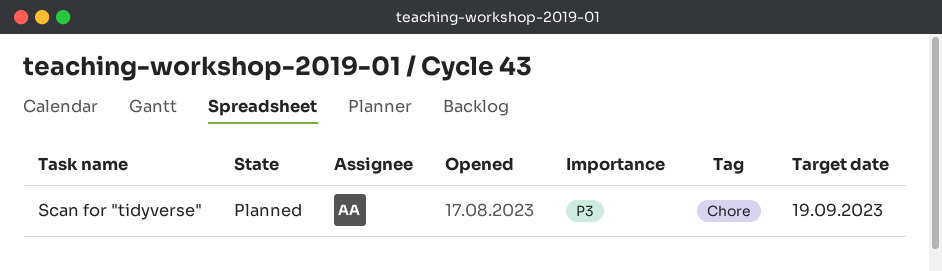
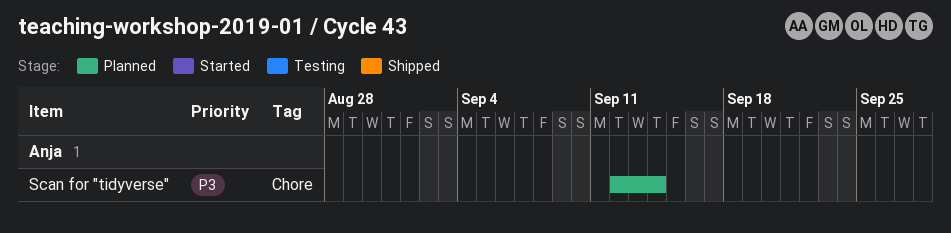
Scan for "tidyverse", due: Sep 19 -> Sep 14

